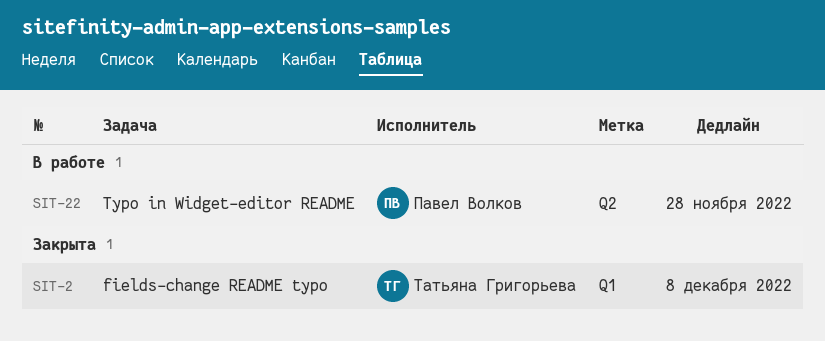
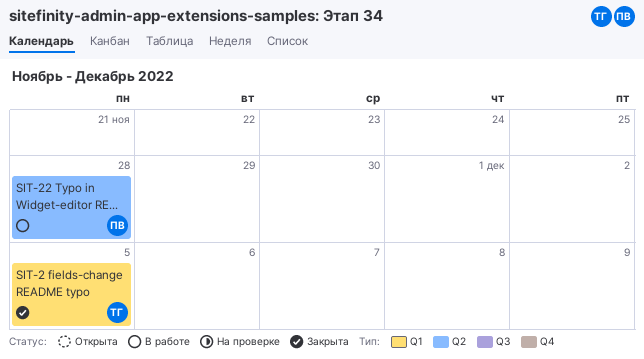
SIT-2, due: Dec 8 -> Dec 5

